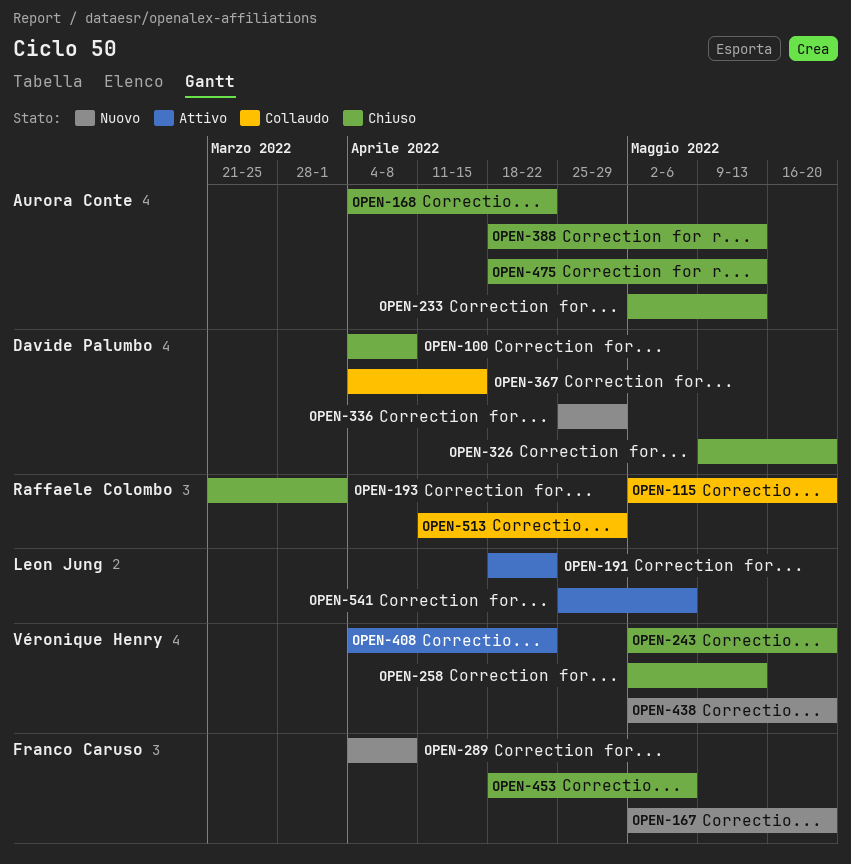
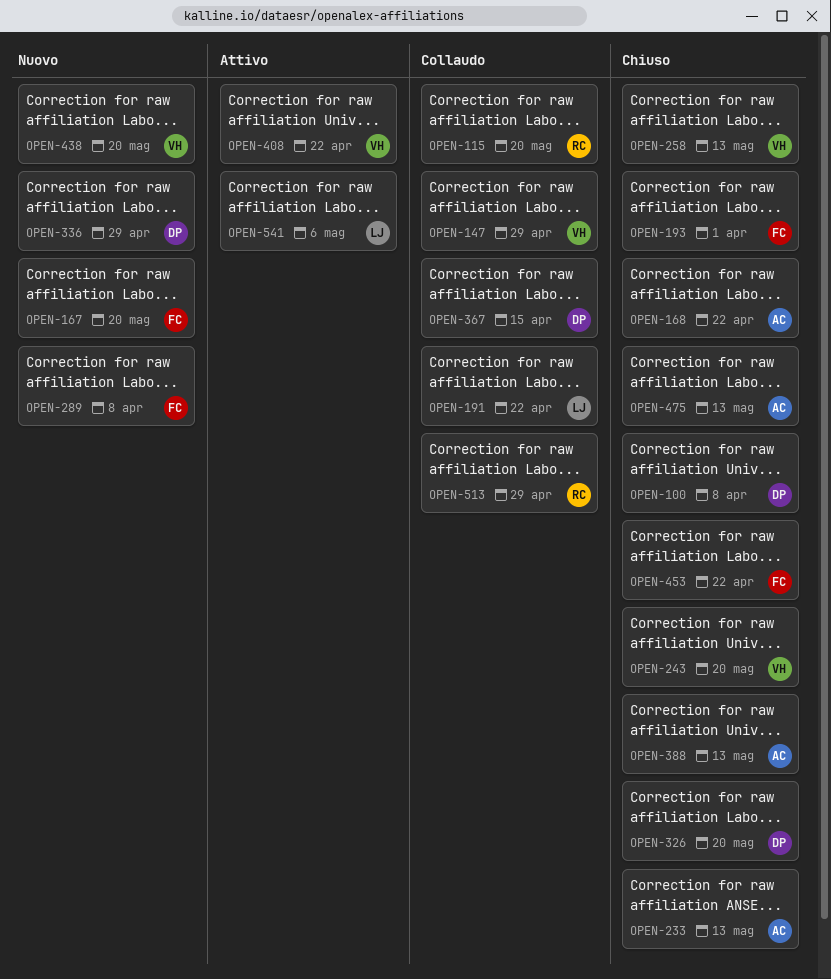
OPEN-147: none -> present
OPEN-191, status: Attivo -> Collaudo
OPEN-193, owner: Raffaele Colombo -> Franco Caruso
OPEN-453, due: May 6 -> Apr 22

